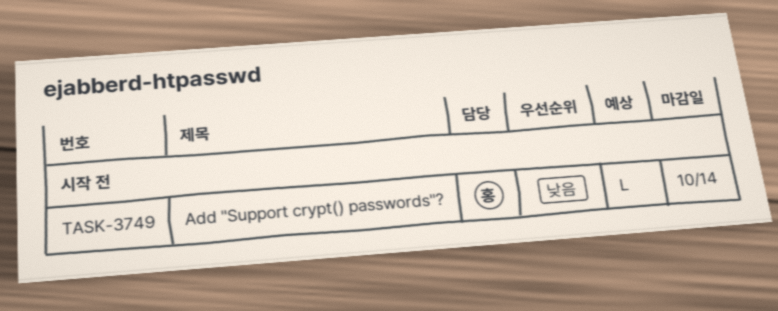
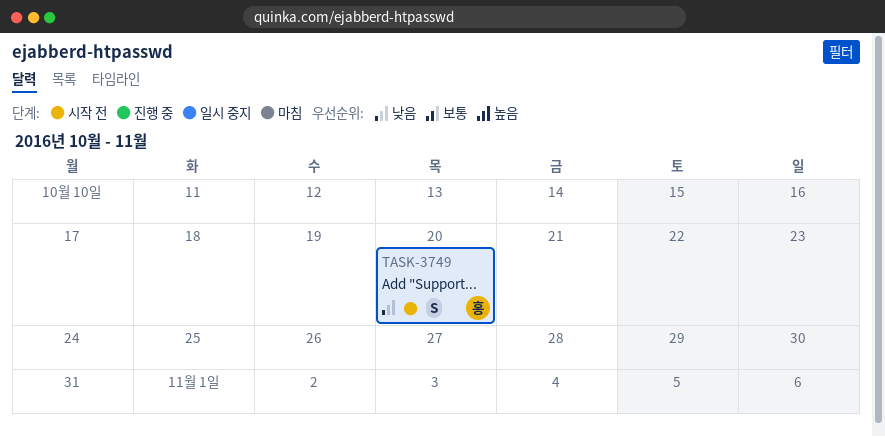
TASK-3749, estimate: L -> S
TASK-3749, due: Oct 14 -> Oct 20

